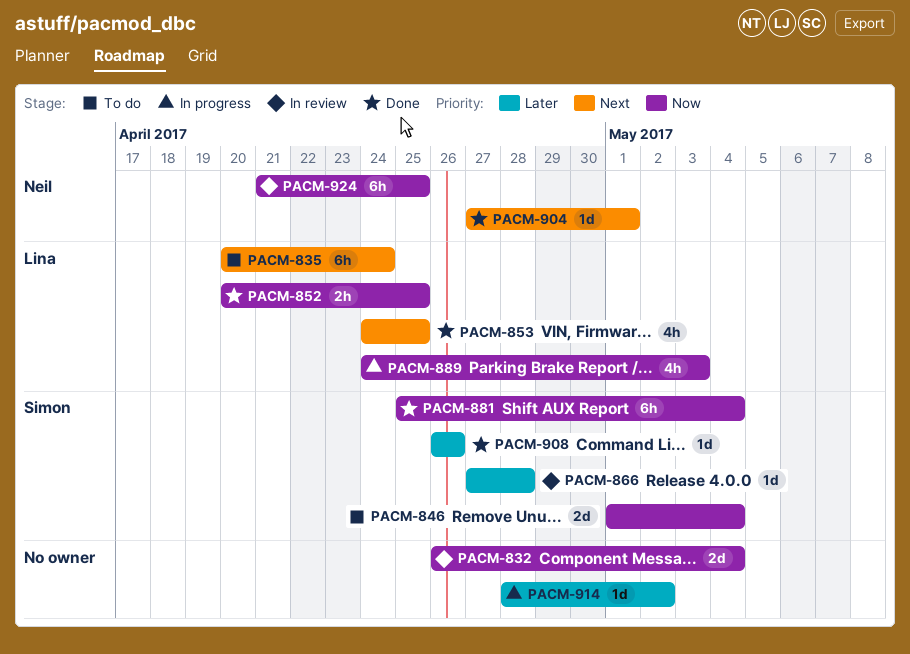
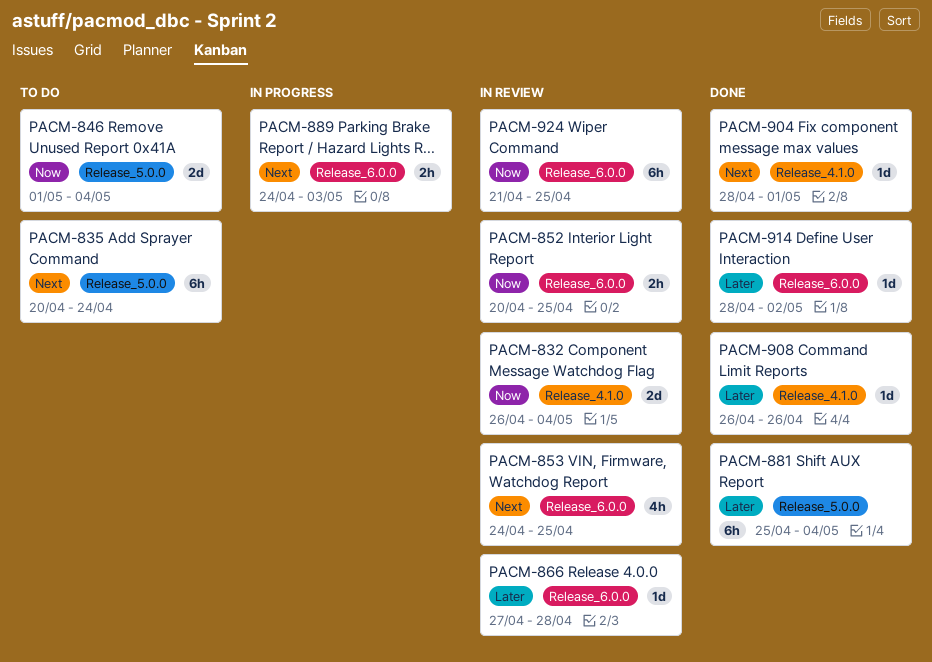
PACM-852, status: Done -> In review
PACM-853, status: Done -> In review
PACM-881, priority: Now -> Later
PACM-889, priority: Now -> Next
PACM-889, estimate: 4h -> 2h
PACM-904, start: Apr 27 -> Apr 28
PACM-914, status: In progress -> Done

